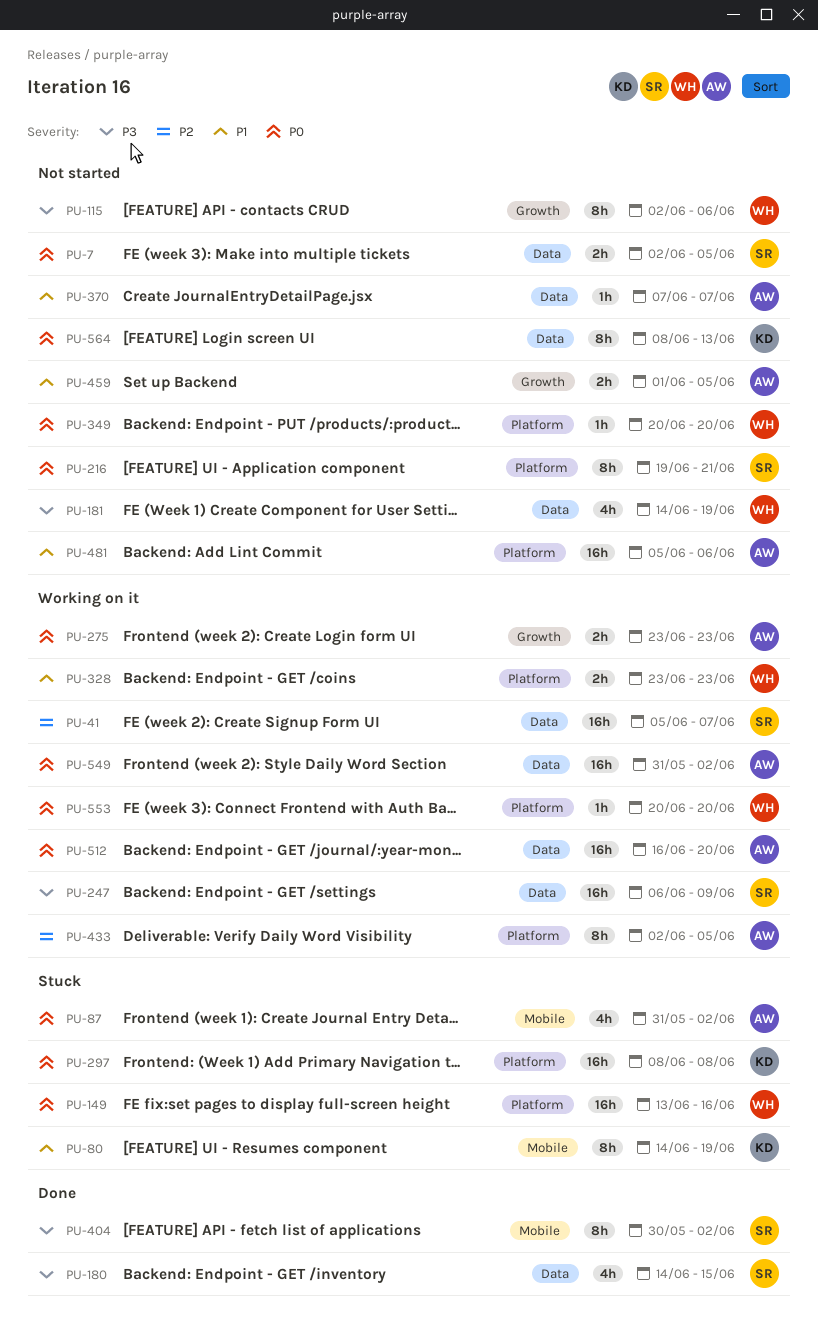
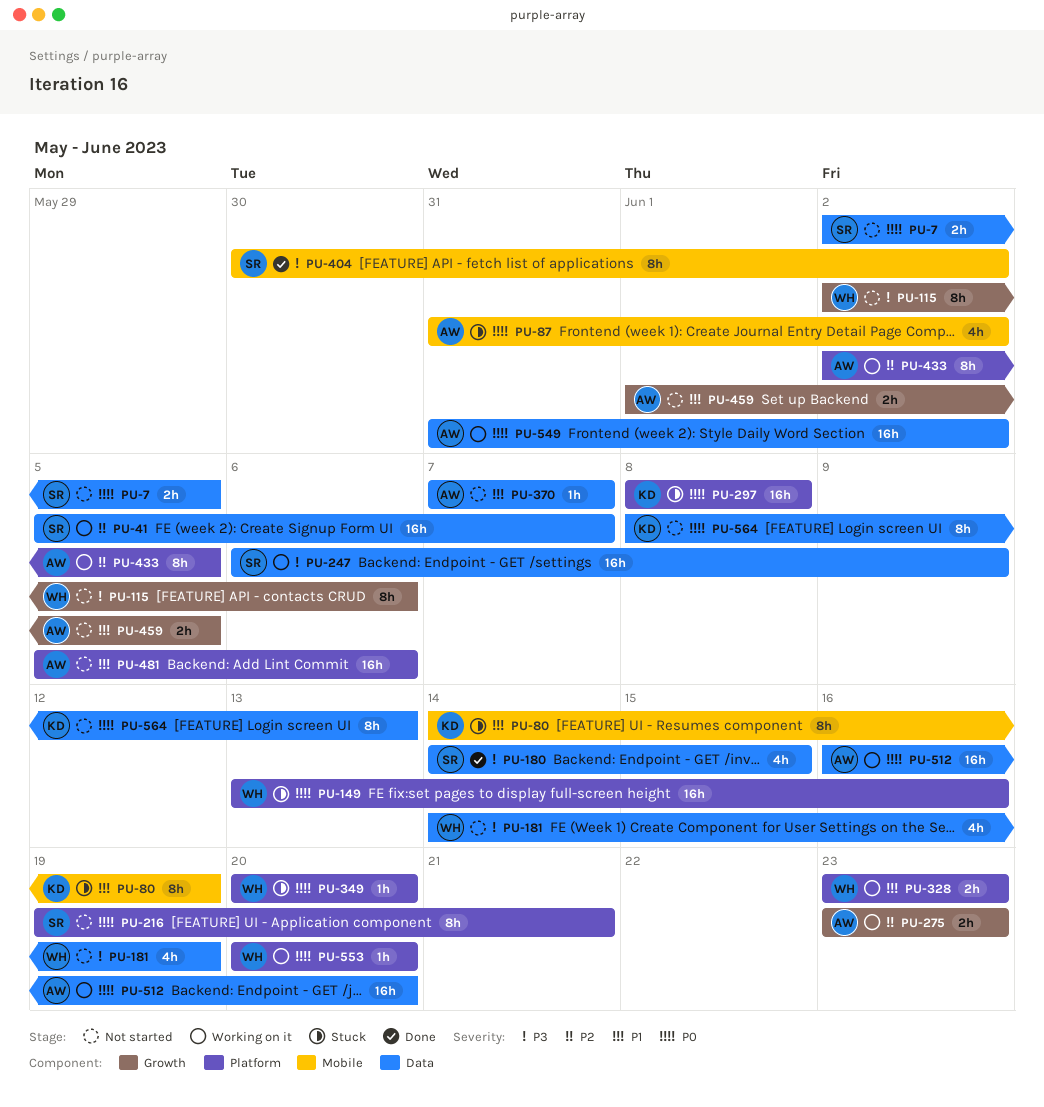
PU-275, priority: P0 -> P2
PU-349, status: Not started -> Stuck

